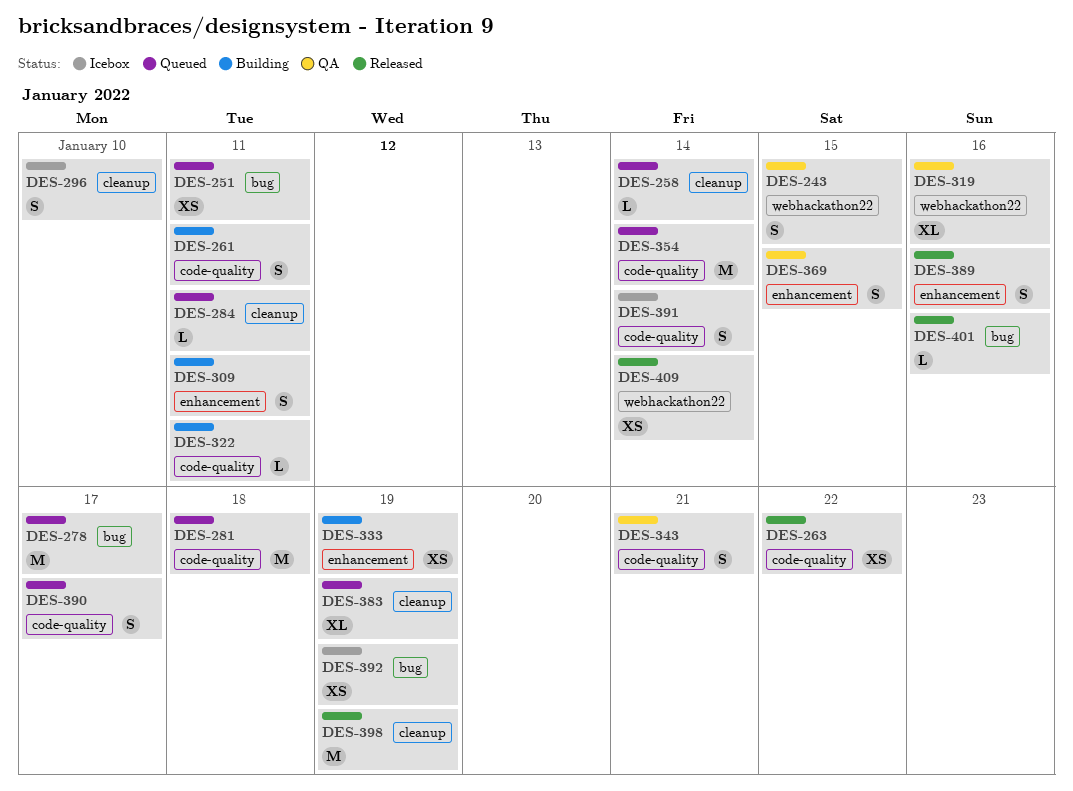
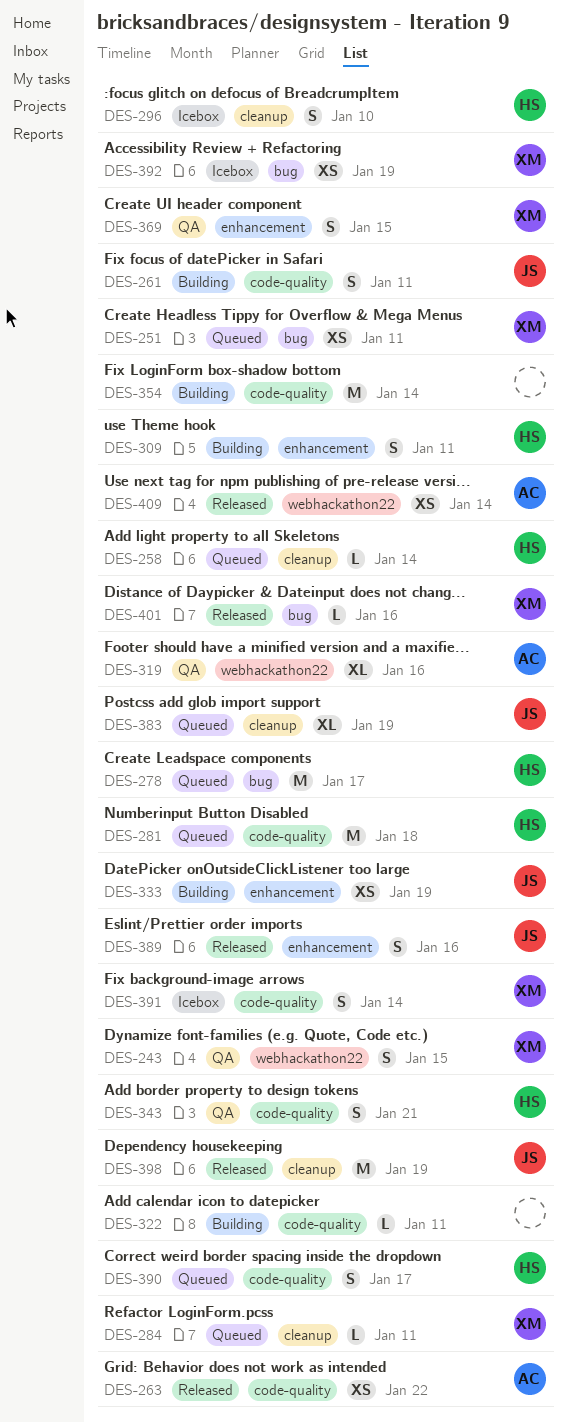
DES-354, status: Queued -> Building

